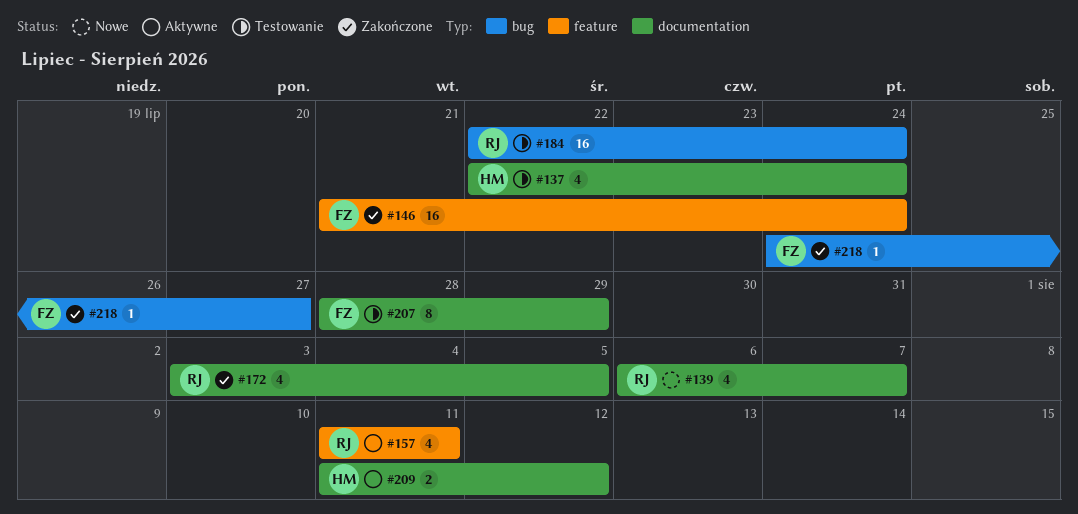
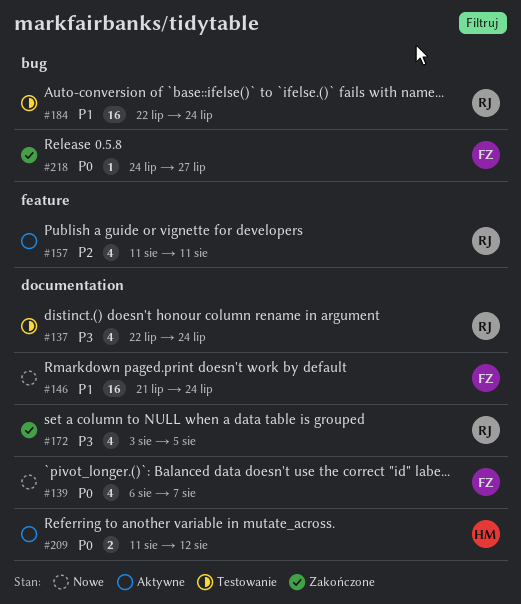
#137, owner: HM -> RJ
#139, owner: RJ -> FZ
#146, status: Zakończone -> Nowe
#146, label: feature -> documentation
#207: present -> none

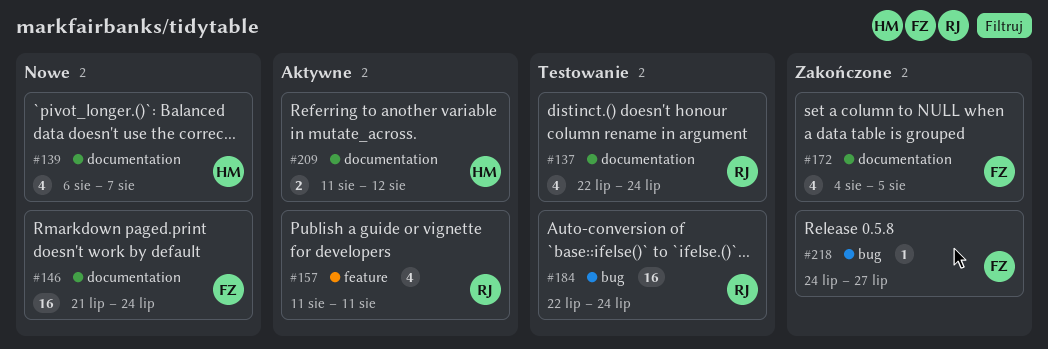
#139, owner: FZ -> HM
#172, owner: RJ -> FZ
#172, start: Aug 3 -> Aug 4

